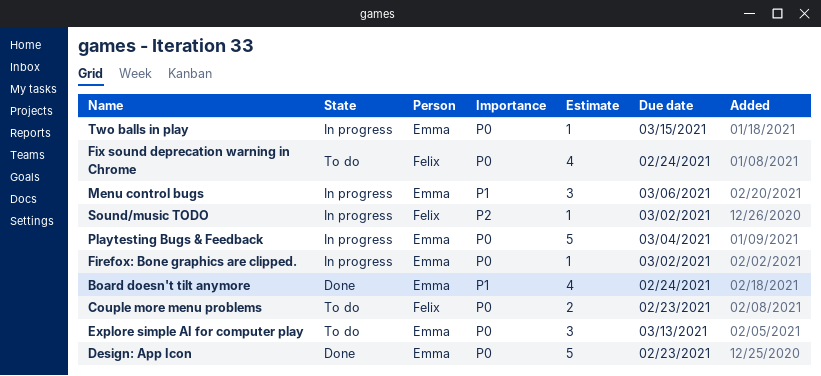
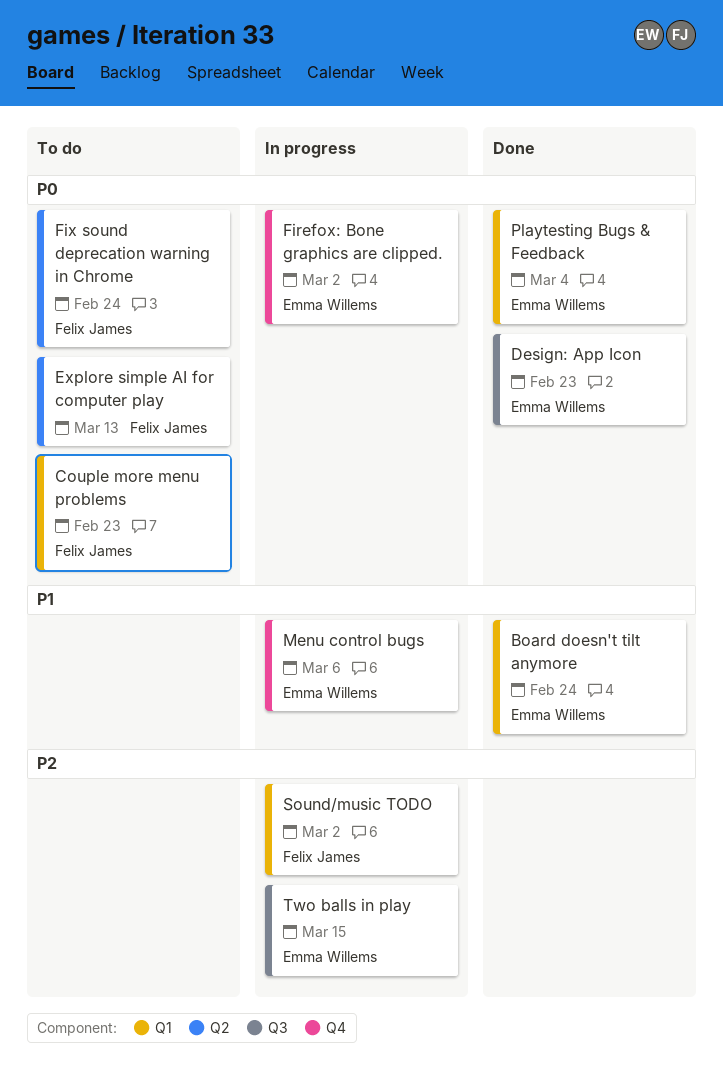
Explore simple AI for computer play, owner: Emma Willems -> Felix James
Playtesting Bugs & Feedback, status: In progress -> Done
Two balls in play, priority: P0 -> P2

